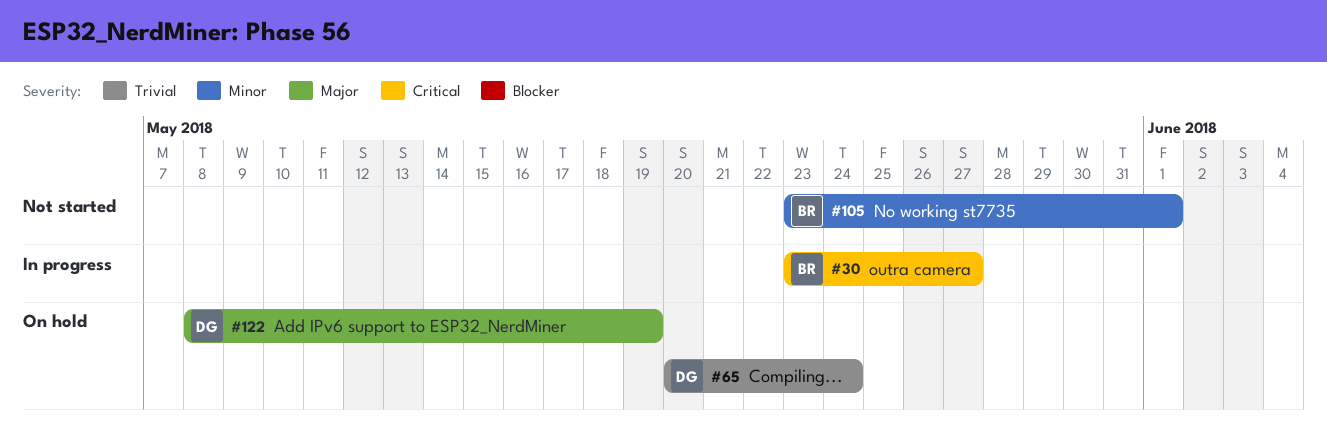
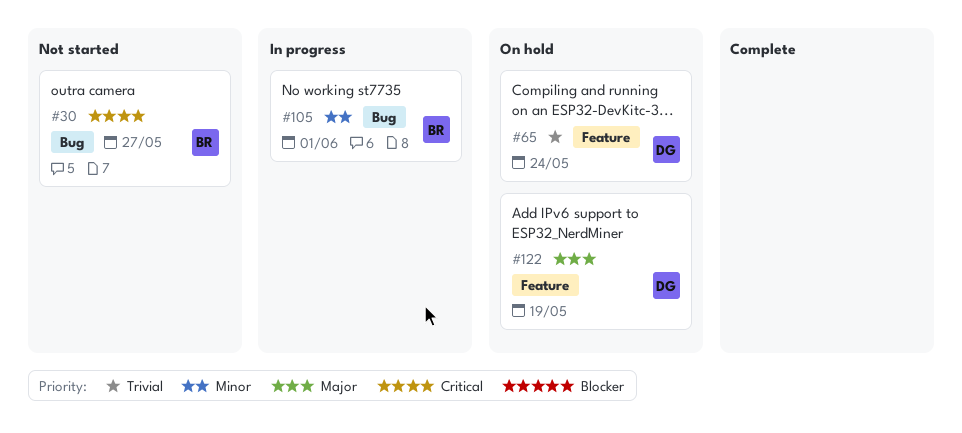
#30, status: In progress -> Not started
#105, status: Not started -> In progress

